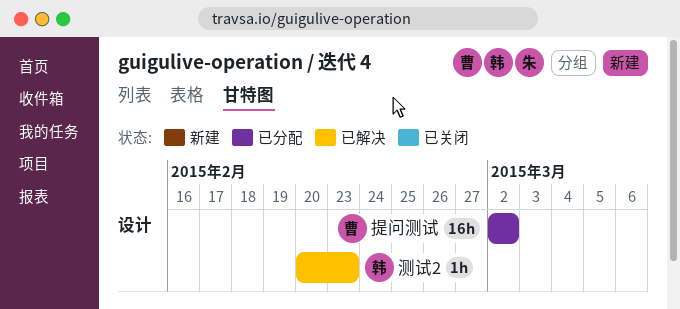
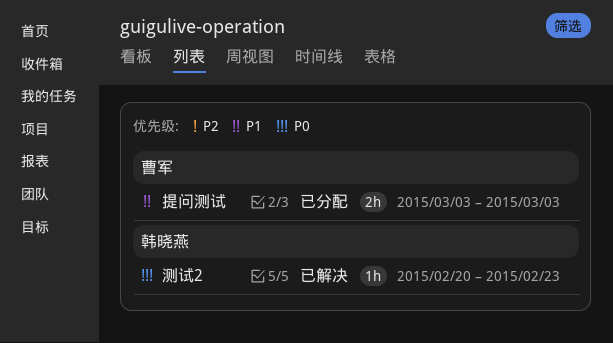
提问测试, estimate: 16h -> 2h
提问测试, start: Mar 2 -> Mar 3
提问测试, due: Mar 2 -> Mar 3

